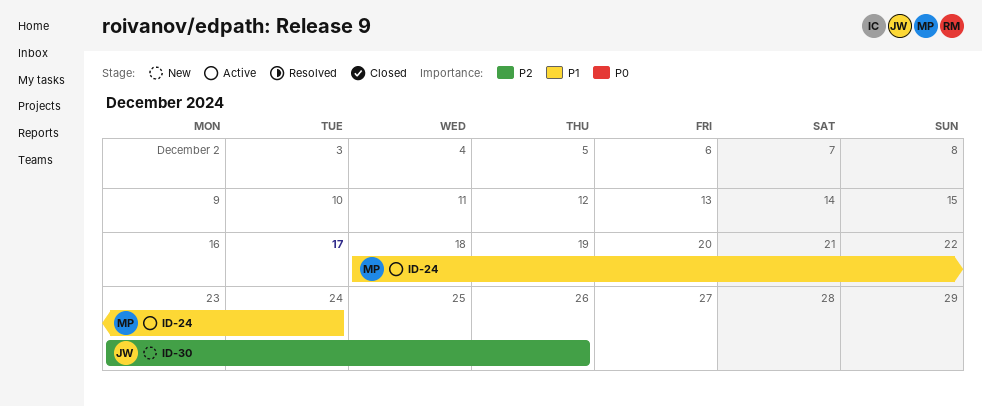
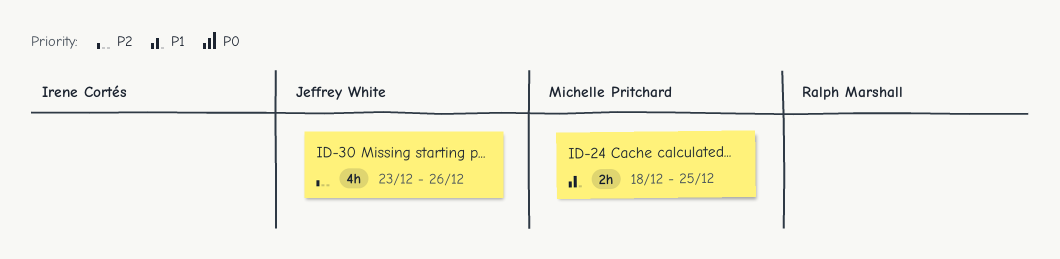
ID-24, due: Dec 24 -> Dec 25

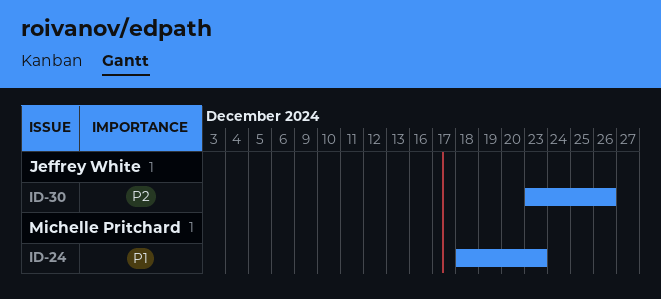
ID-24, due: Dec 25 -> Dec 23

